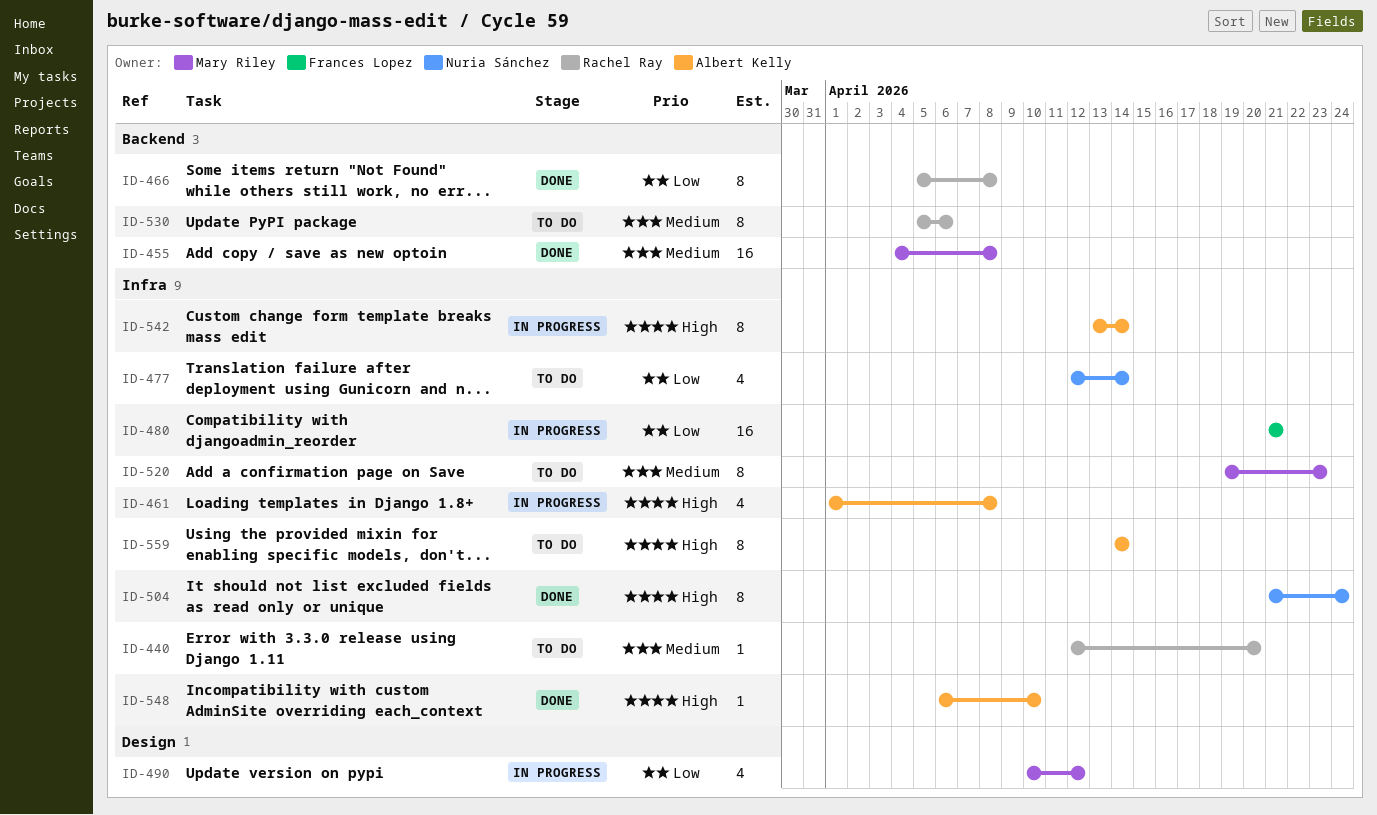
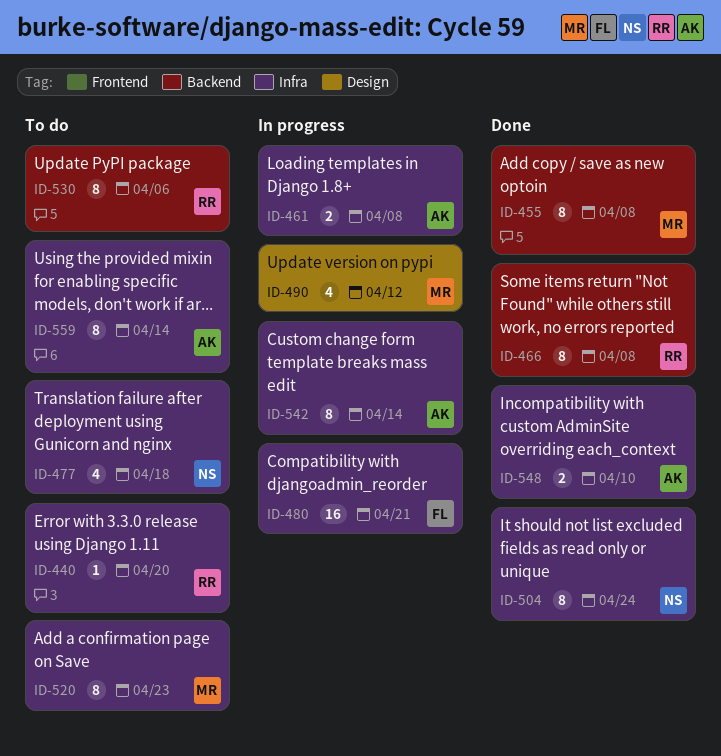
ID-455, estimate: 16 -> 8
ID-461, estimate: 4 -> 2
ID-477, due: Apr 14 -> Apr 18
ID-548, estimate: 1 -> 2

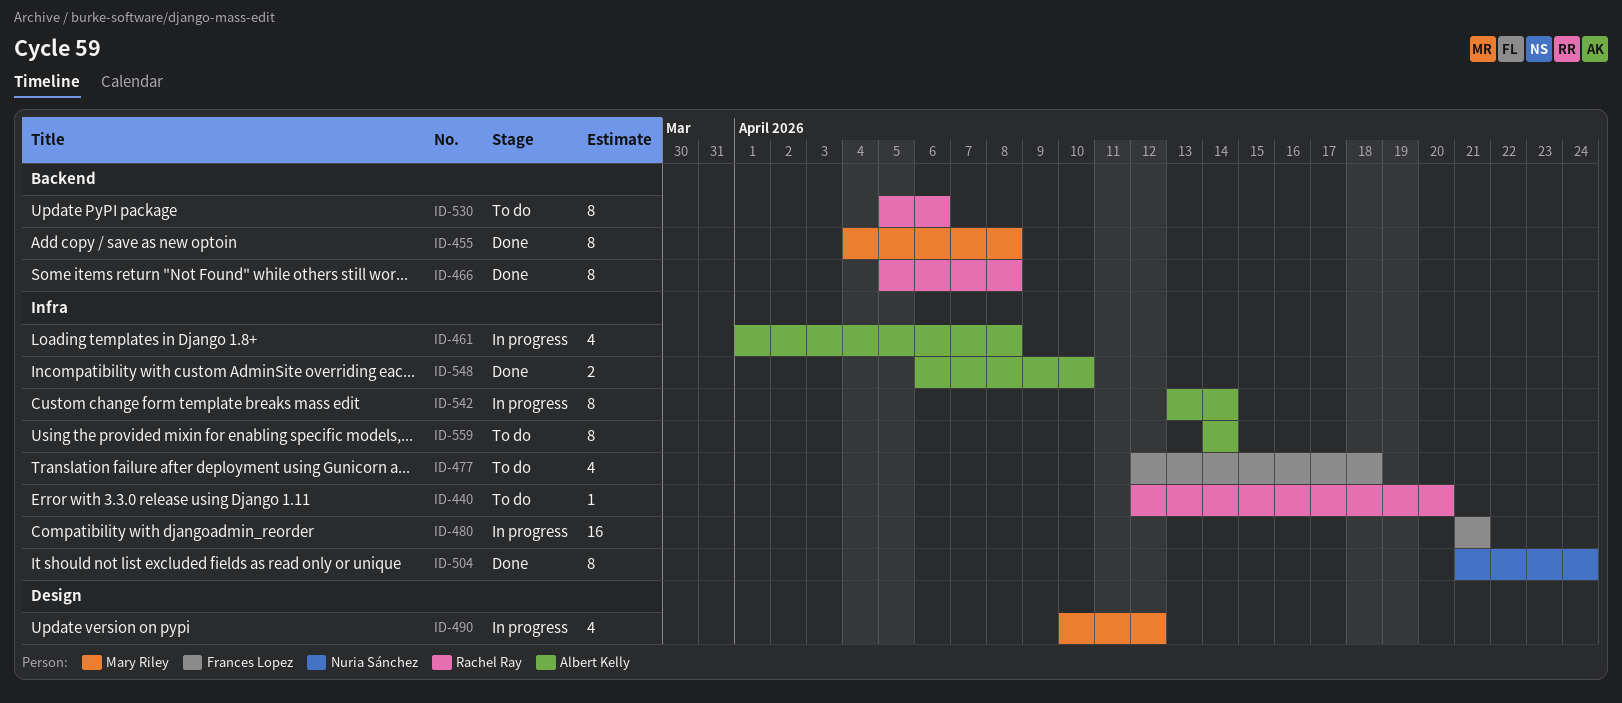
ID-461, estimate: 2 -> 4
ID-477, owner: Nuria Sánchez -> Frances Lopez
ID-520: present -> none

